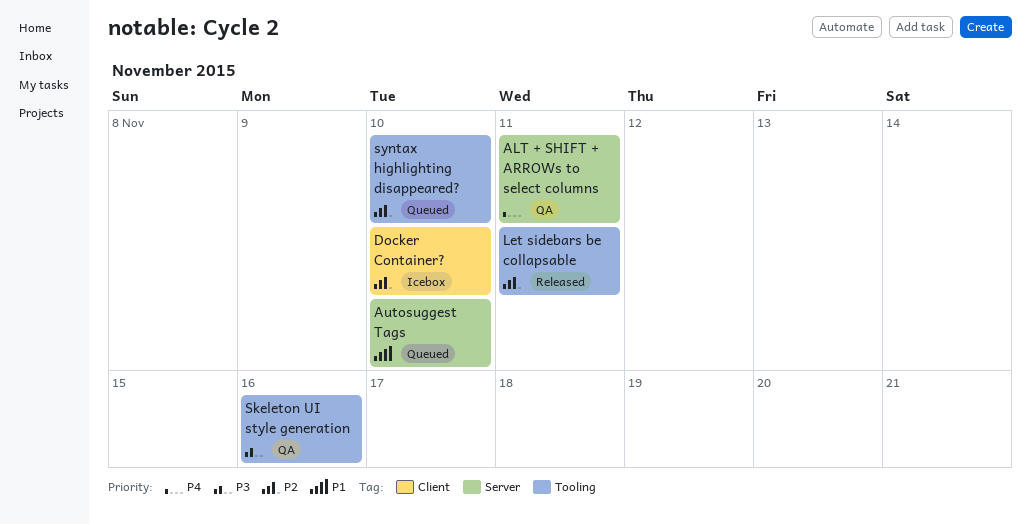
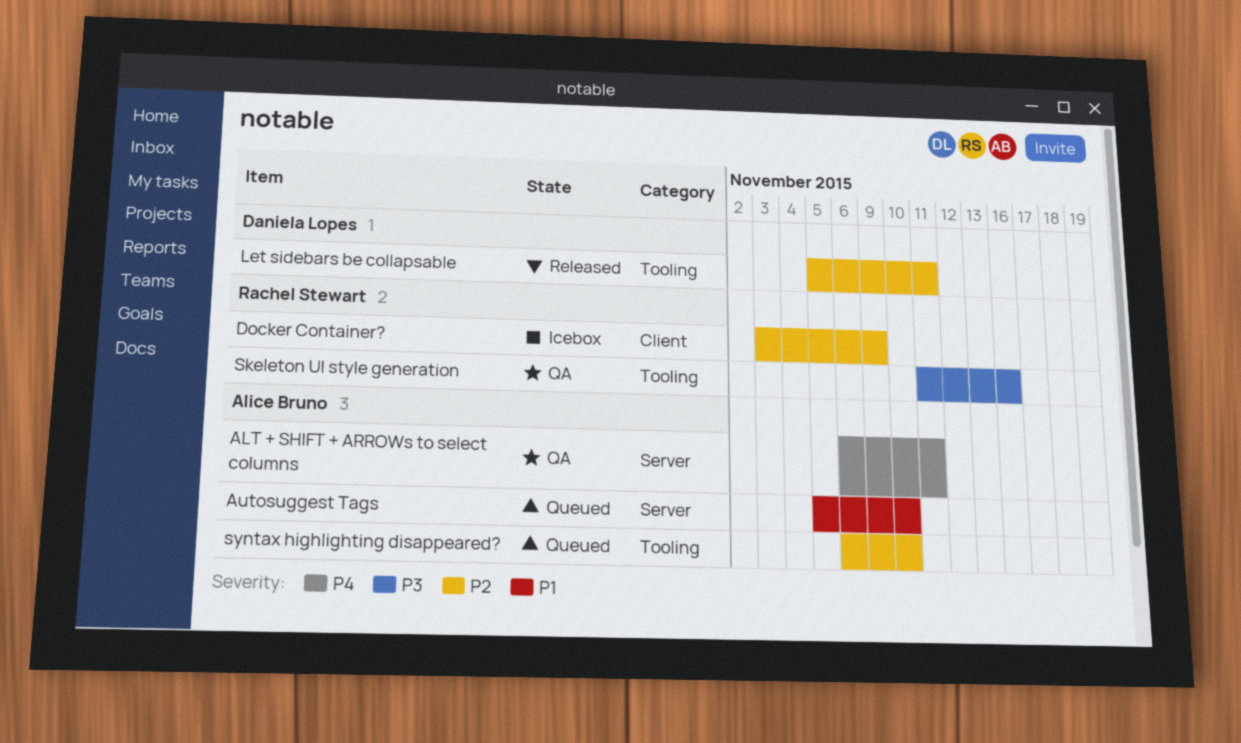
Docker Container?, due: Nov 10 -> Nov 9

